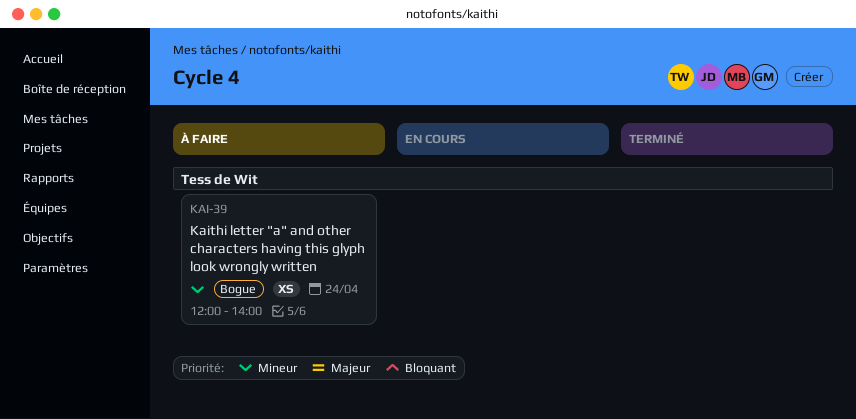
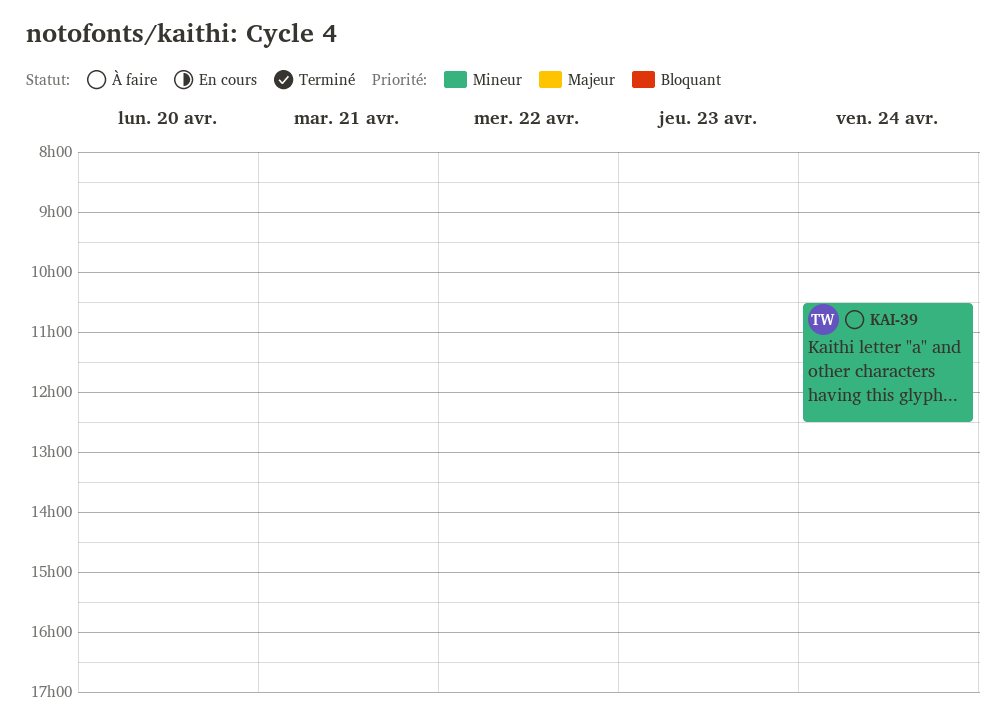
KAI-39, begins: 12:00 -> 10:30
KAI-39, ends: 14:00 -> 12:30

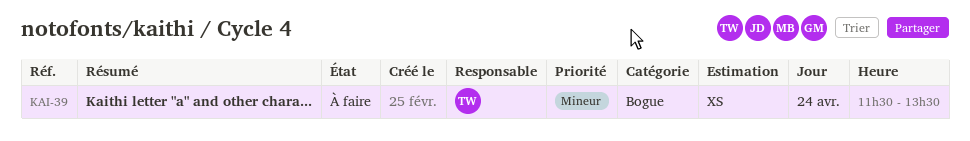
KAI-39, begins: 10:30 -> 11:30
KAI-39, ends: 12:30 -> 13:30

